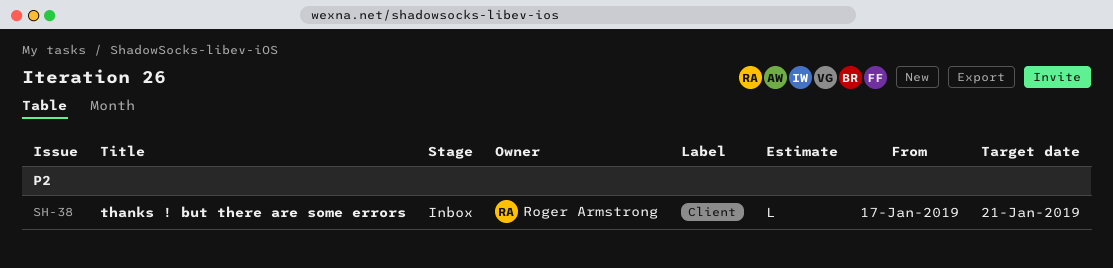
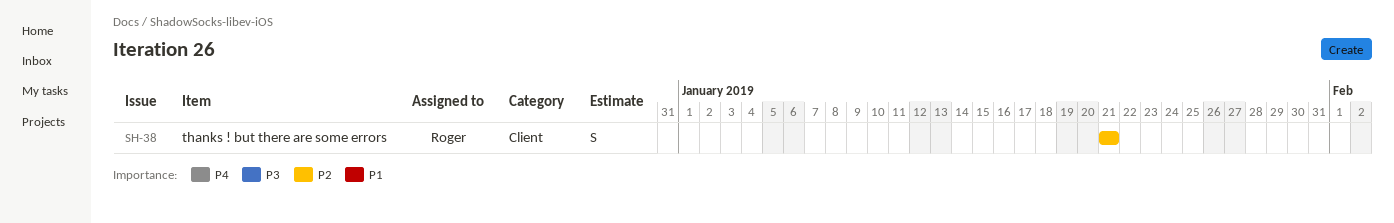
SH-38, estimate: L -> S
SH-38, start: Jan 17 -> Jan 21

